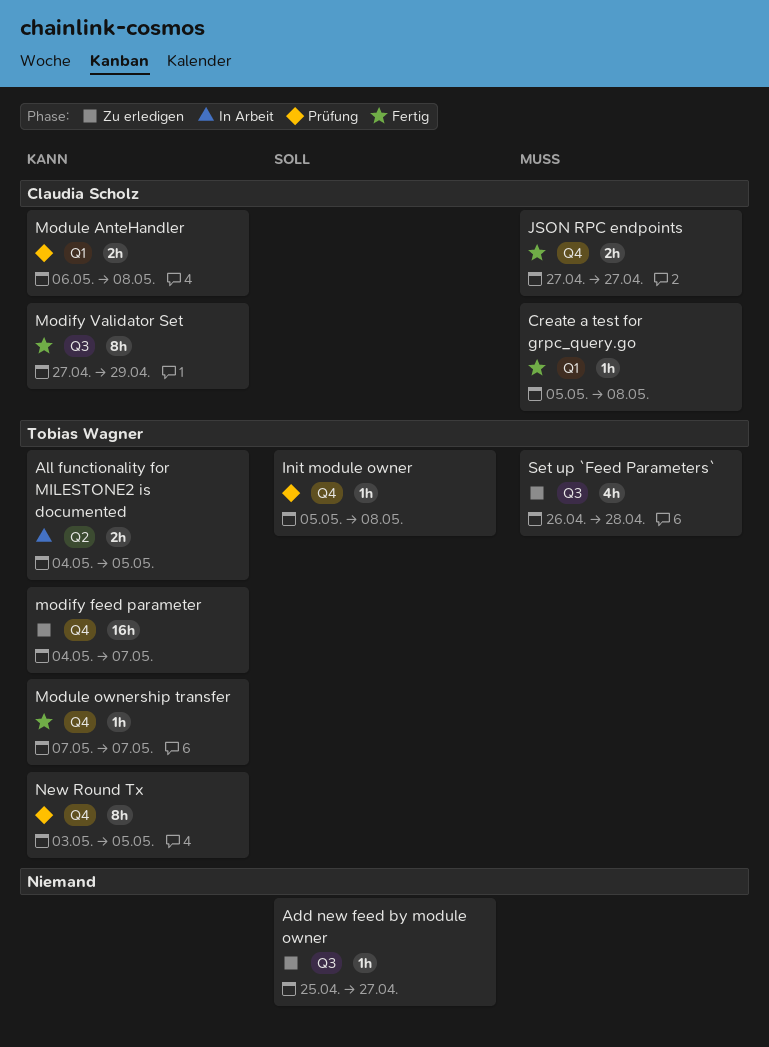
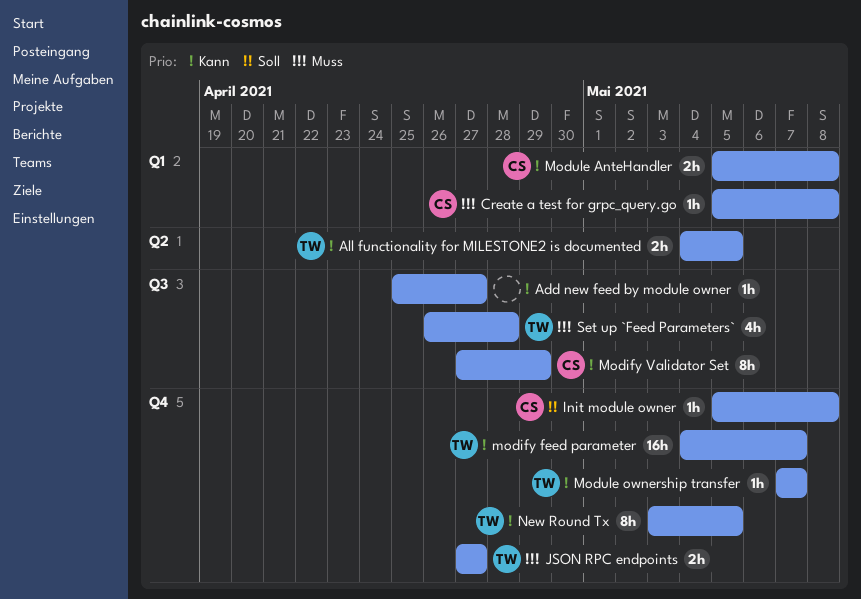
Add new feed by module owner, priority: Soll -> Kann
Init module owner, owner: Tobias Wagner -> Claudia Scholz
JSON RPC endpoints, owner: Claudia Scholz -> Tobias Wagner
Module AnteHandler, start: May 6 -> May 5

